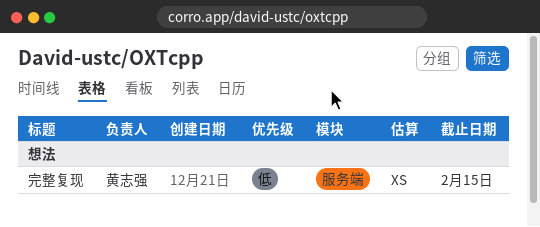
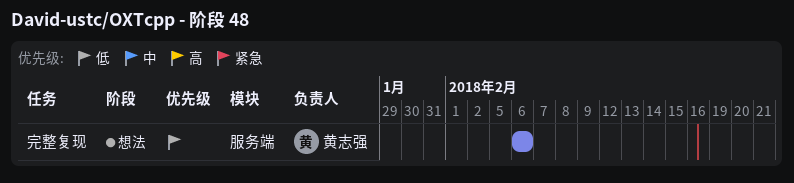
完整复现, due: Feb 15 -> Feb 6

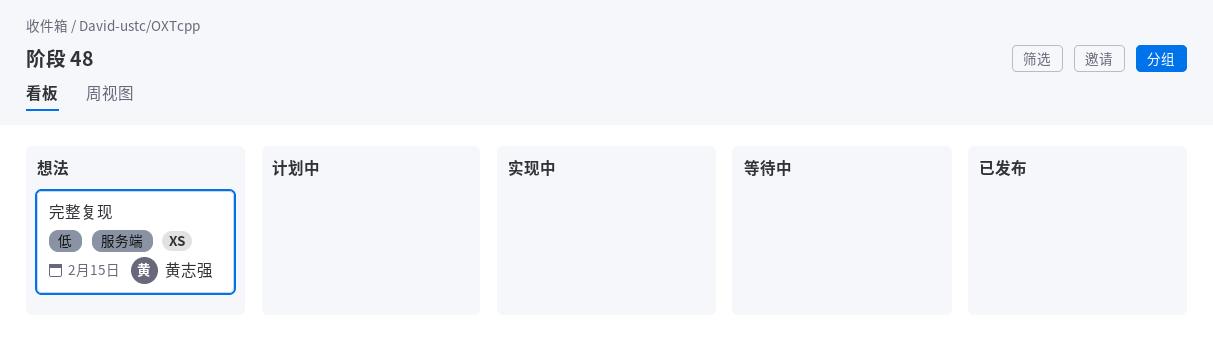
完整复现, due: Feb 6 -> Feb 15

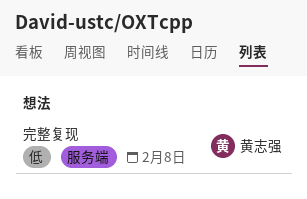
完整复现, due: Feb 15 -> Feb 8

